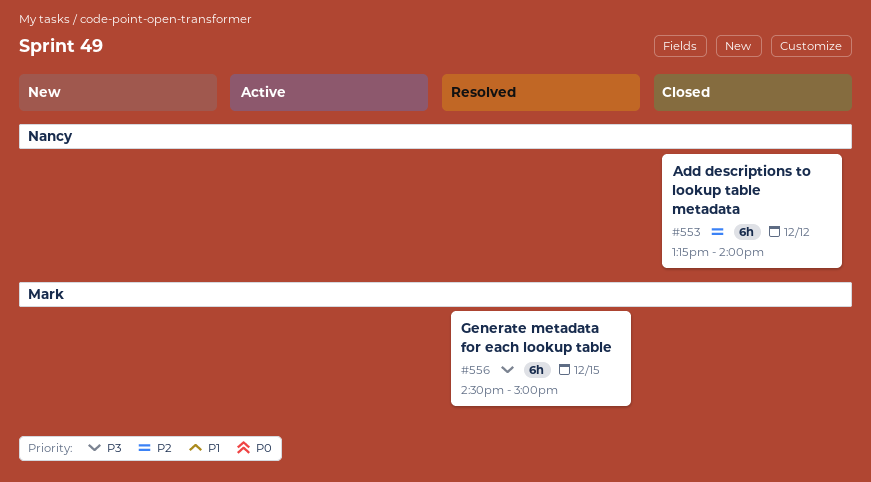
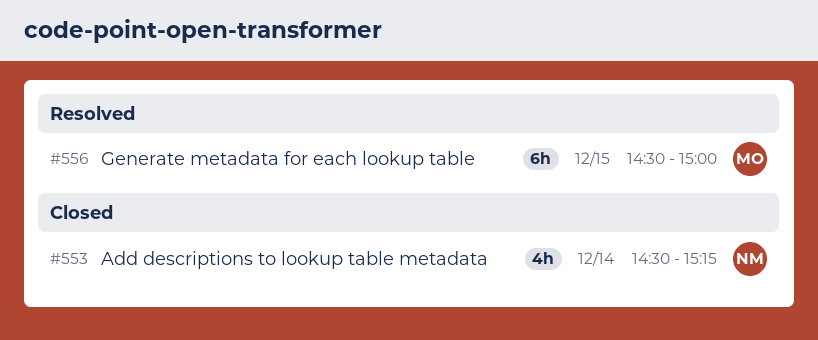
#553, estimate: 6h -> 4h
#553, day: Dec 12 -> Dec 14
#553, begins: 13:15 -> 14:30
#553, ends: 14:00 -> 15:15

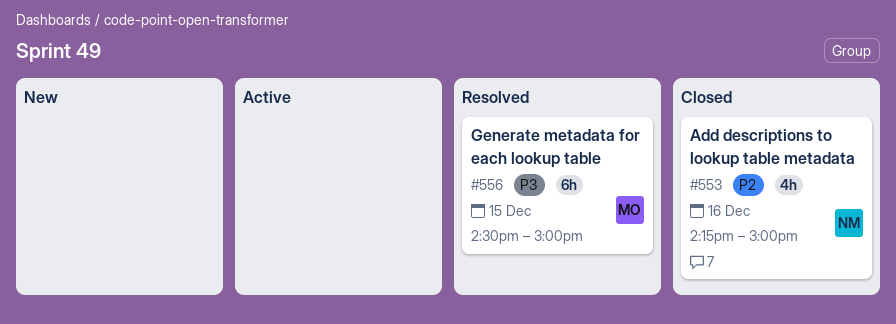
#553, day: Dec 14 -> Dec 16
#553, begins: 14:30 -> 14:15
#553, ends: 15:15 -> 15:00

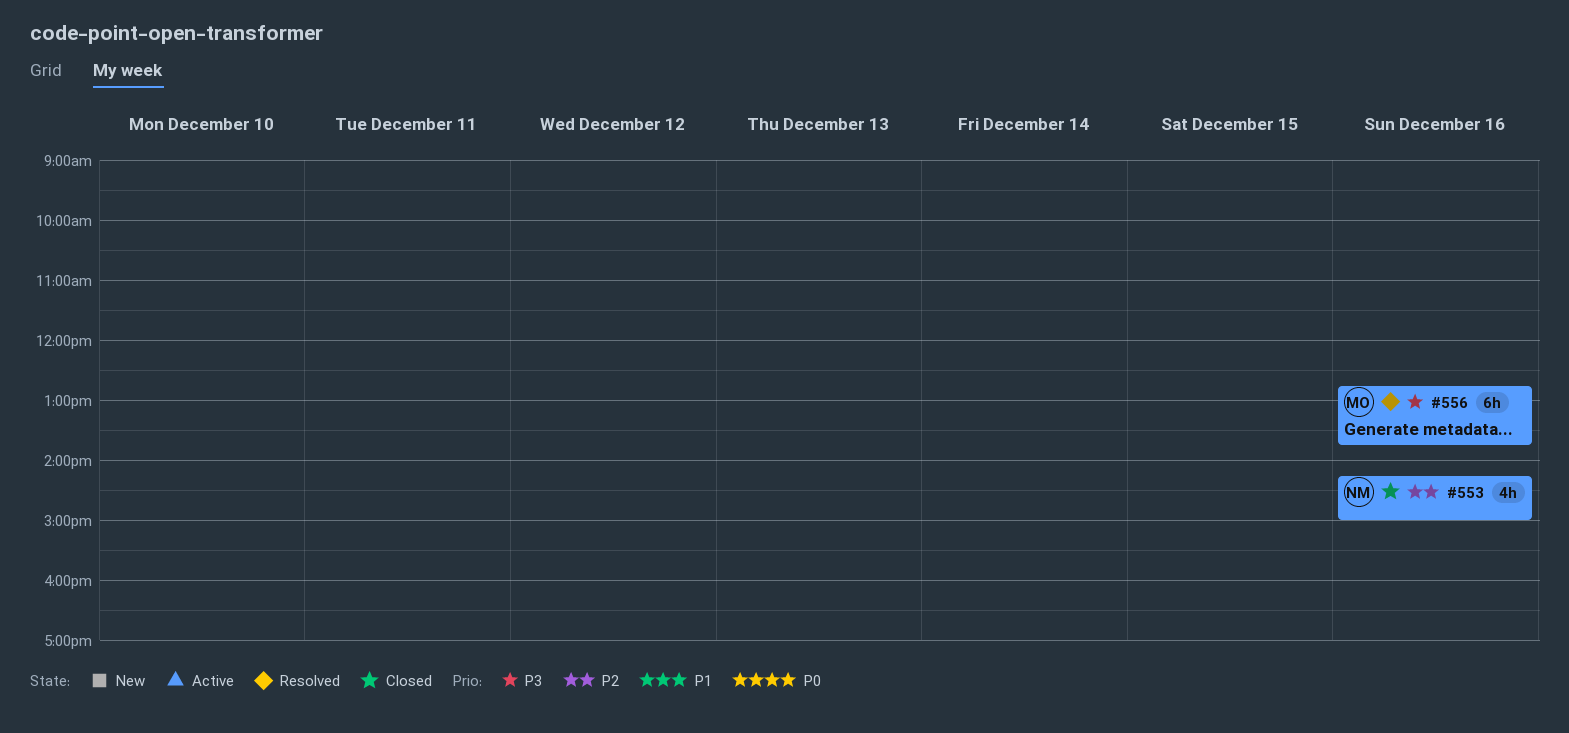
#556, day: Dec 15 -> Dec 16
#556, begins: 14:30 -> 12:45
#556, ends: 15:00 -> 13:45

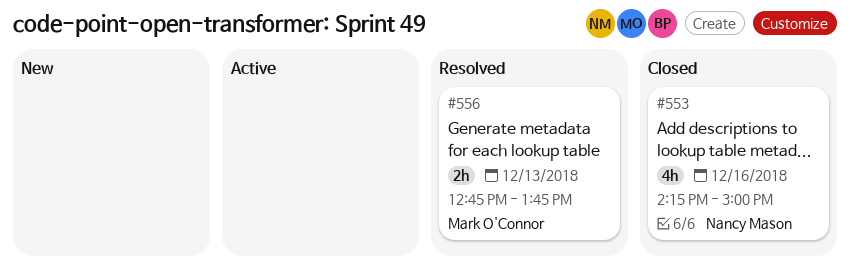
#556, estimate: 6h -> 2h
#556, day: Dec 16 -> Dec 13

